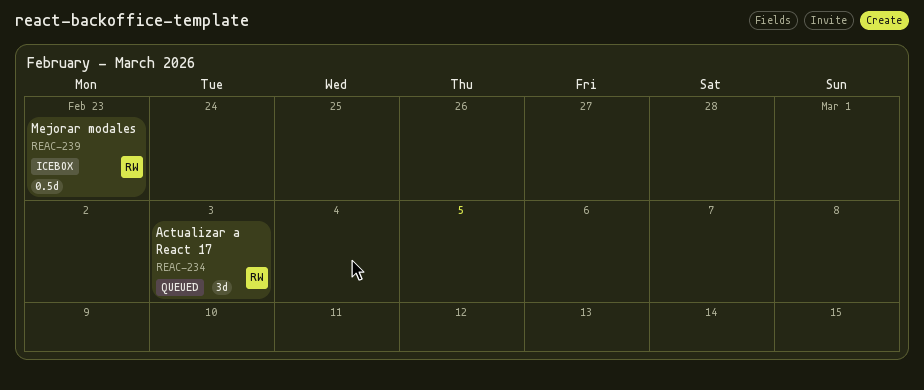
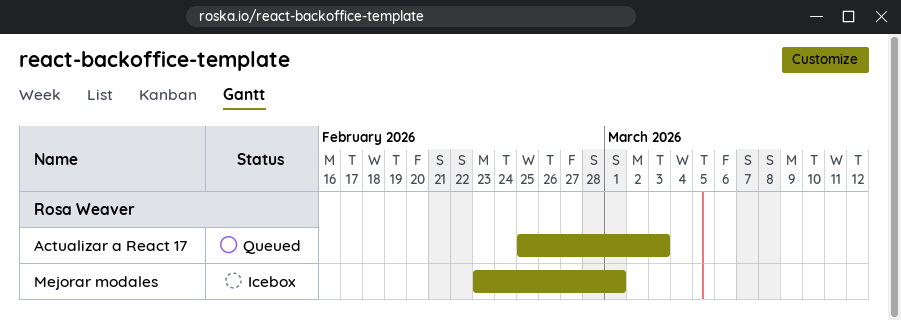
Mejorar modales, due: Feb 23 -> Mar 1

